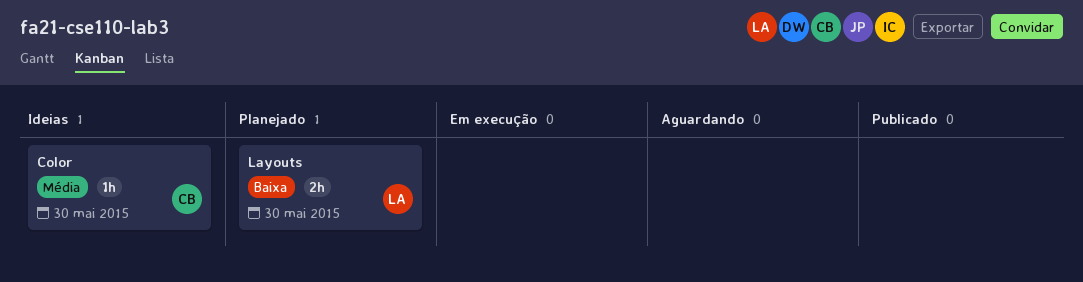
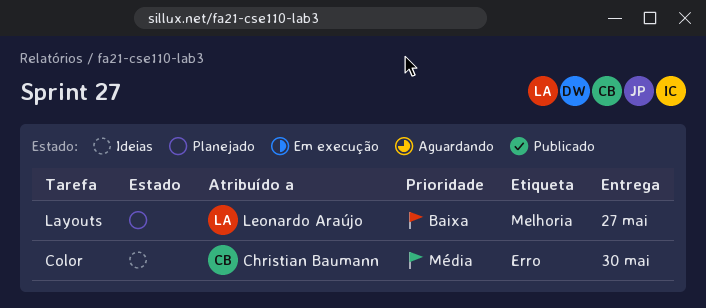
Layouts, due: May 30 -> May 27

